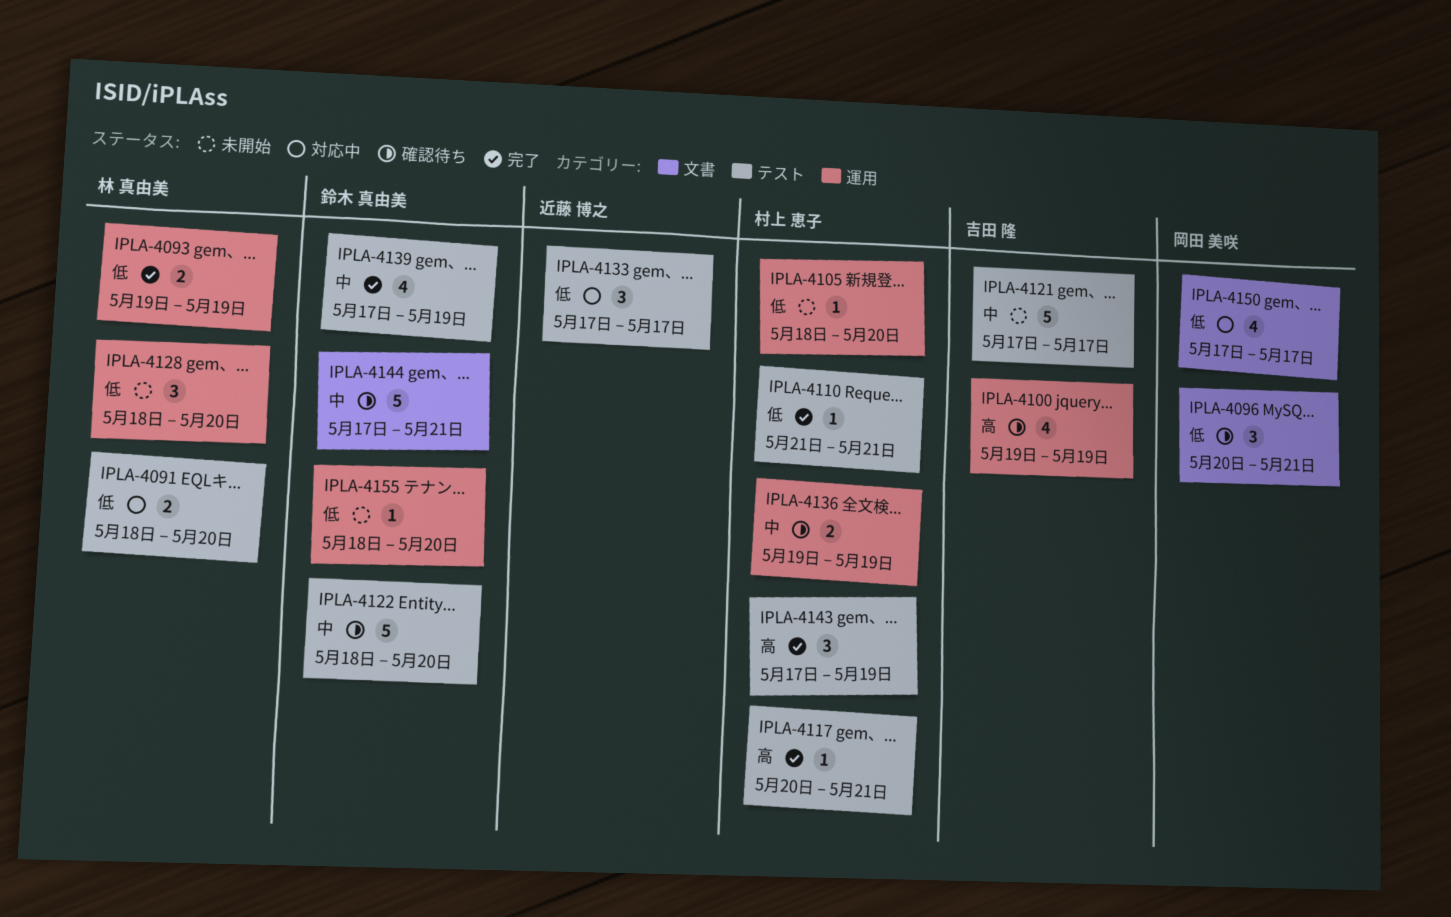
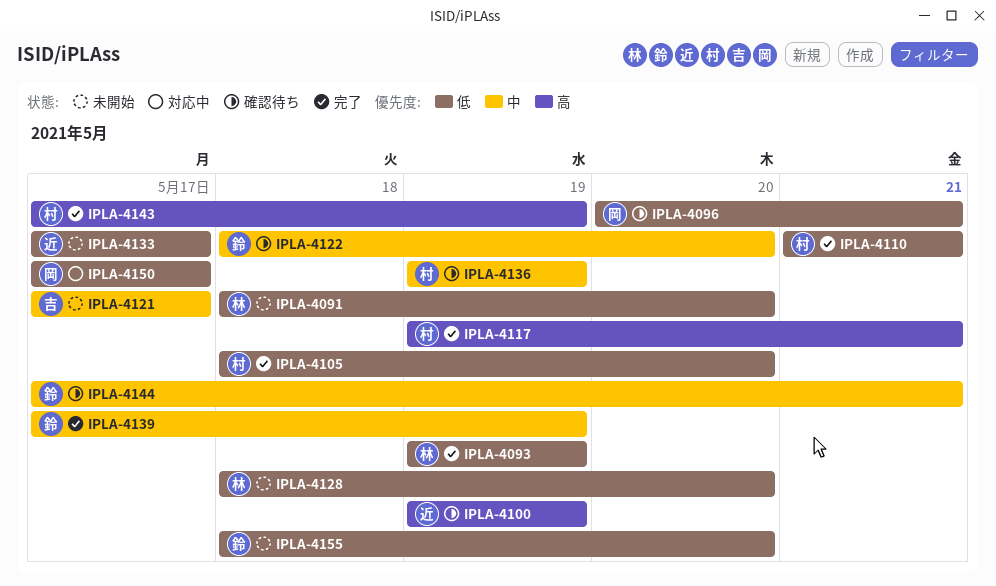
IPLA-4091, status: 対応中 -> 未開始
IPLA-4100, owner: 吉田 隆 -> 近藤 博之
IPLA-4105, status: 未開始 -> 完了
IPLA-4117, start: May 20 -> May 19
IPLA-4133, status: 対応中 -> 未開始

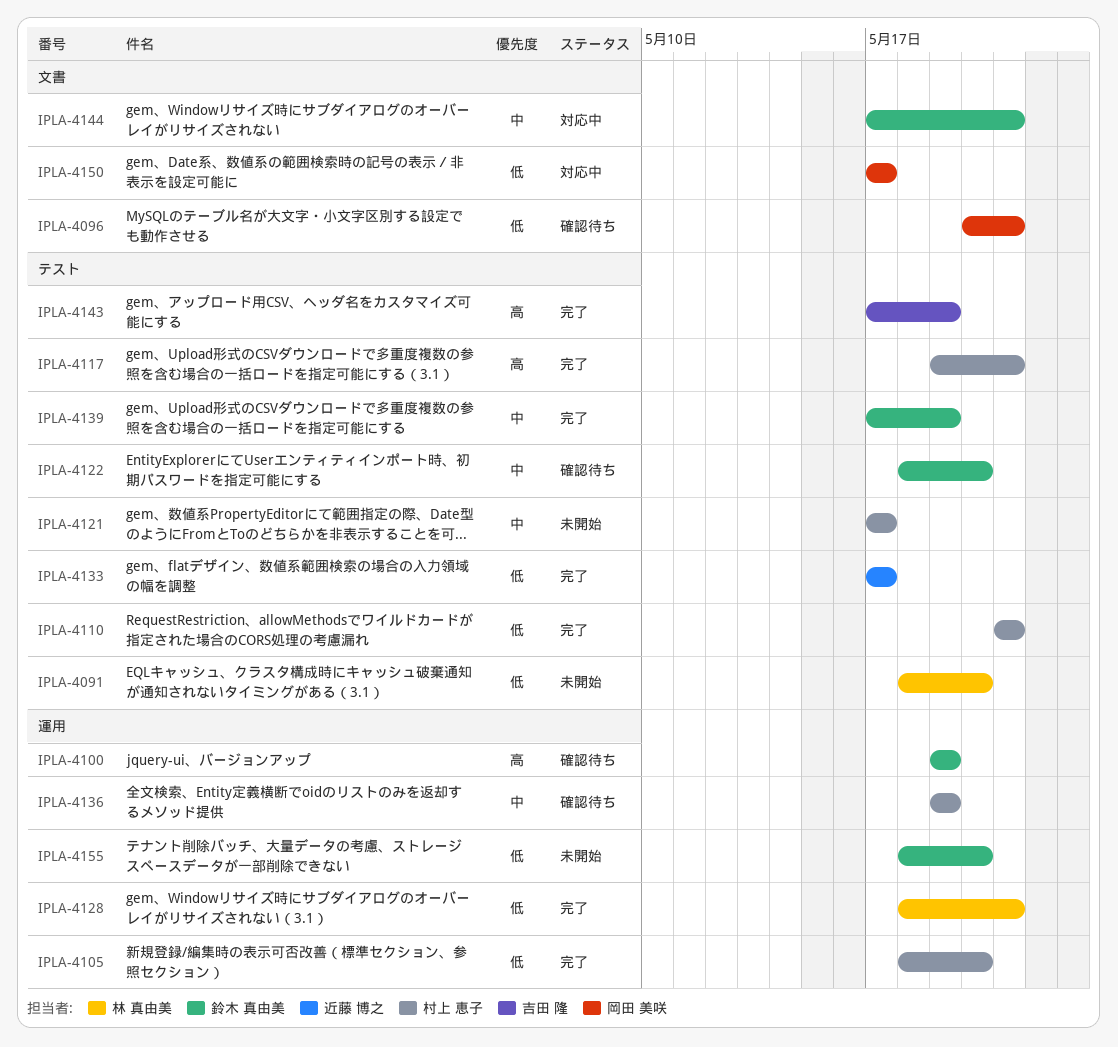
IPLA-4093: present -> none
IPLA-4100, owner: 近藤 博之 -> 鈴木 真由美
IPLA-4121, owner: 吉田 隆 -> 村上 恵子
IPLA-4128, status: 未開始 -> 完了
IPLA-4128, due: May 20 -> May 21
IPLA-4133, status: 未開始 -> 完了
IPLA-4143, owner: 村上 恵子 -> 吉田 隆
IPLA-4144, status: 確認待ち -> 対応中

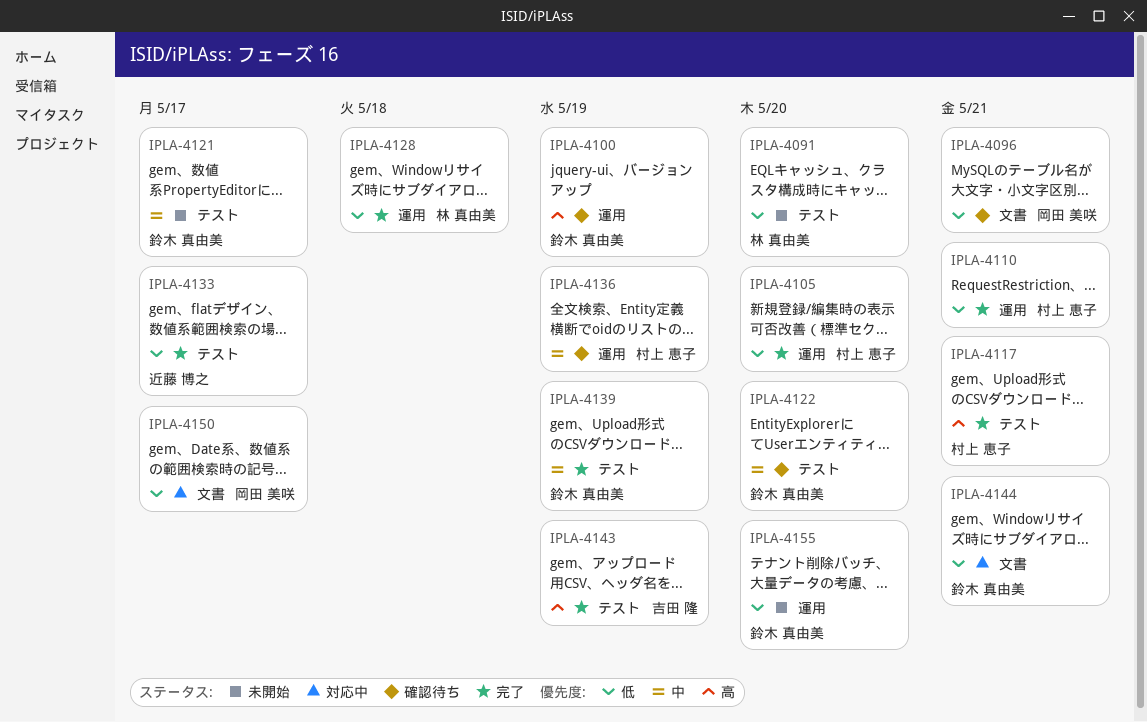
IPLA-4110, label: テスト -> 運用
IPLA-4121, owner: 村上 恵子 -> 鈴木 真由美
IPLA-4128, due: May 21 -> May 18
IPLA-4144, priority: 中 -> 低

